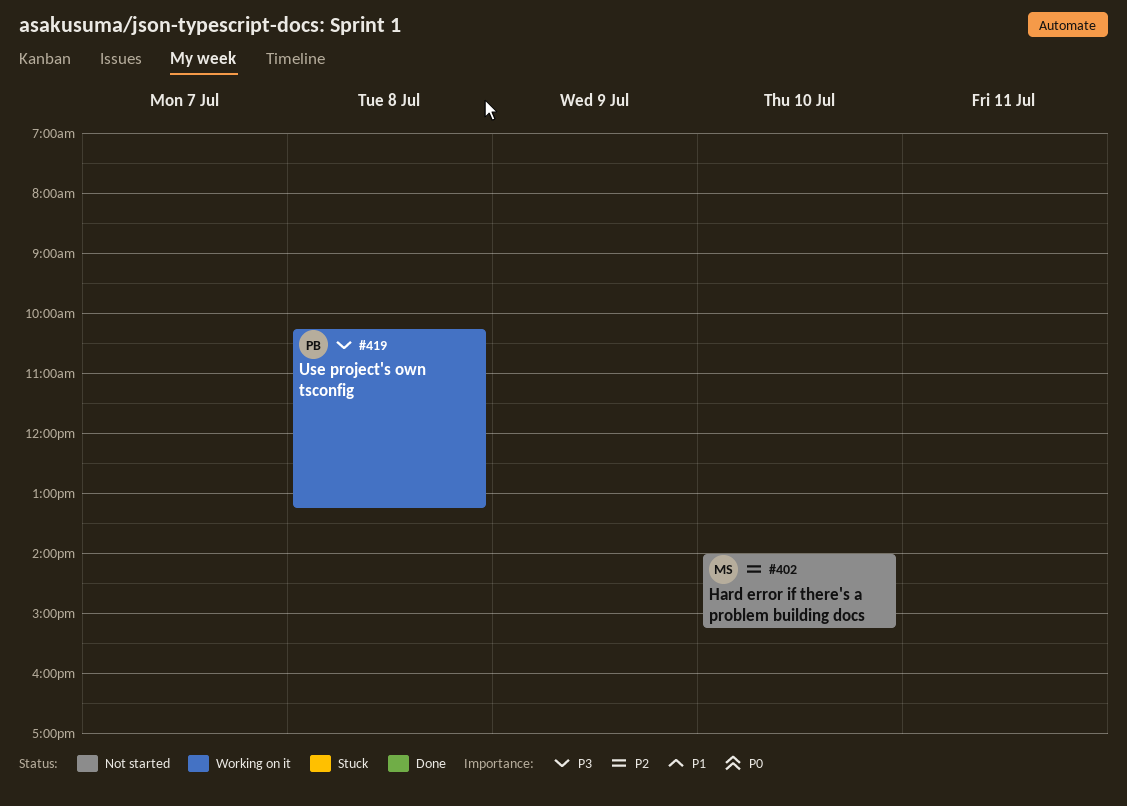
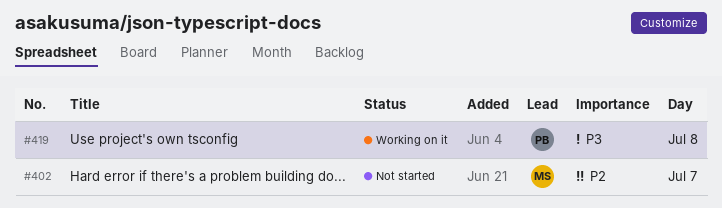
#402, day: Jul 10 -> Jul 7

